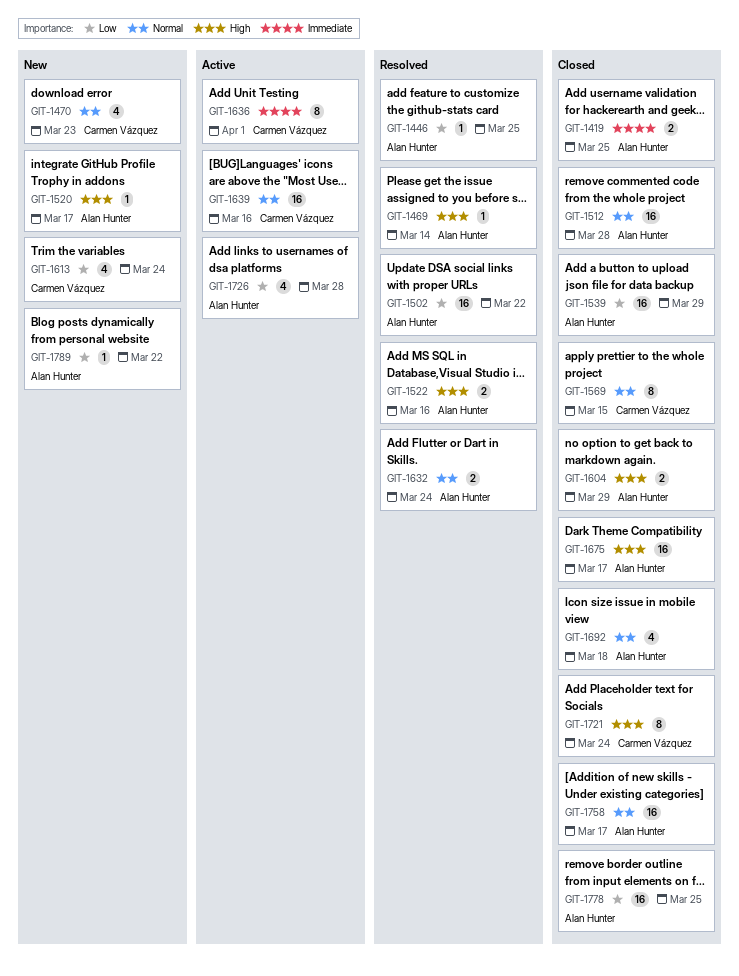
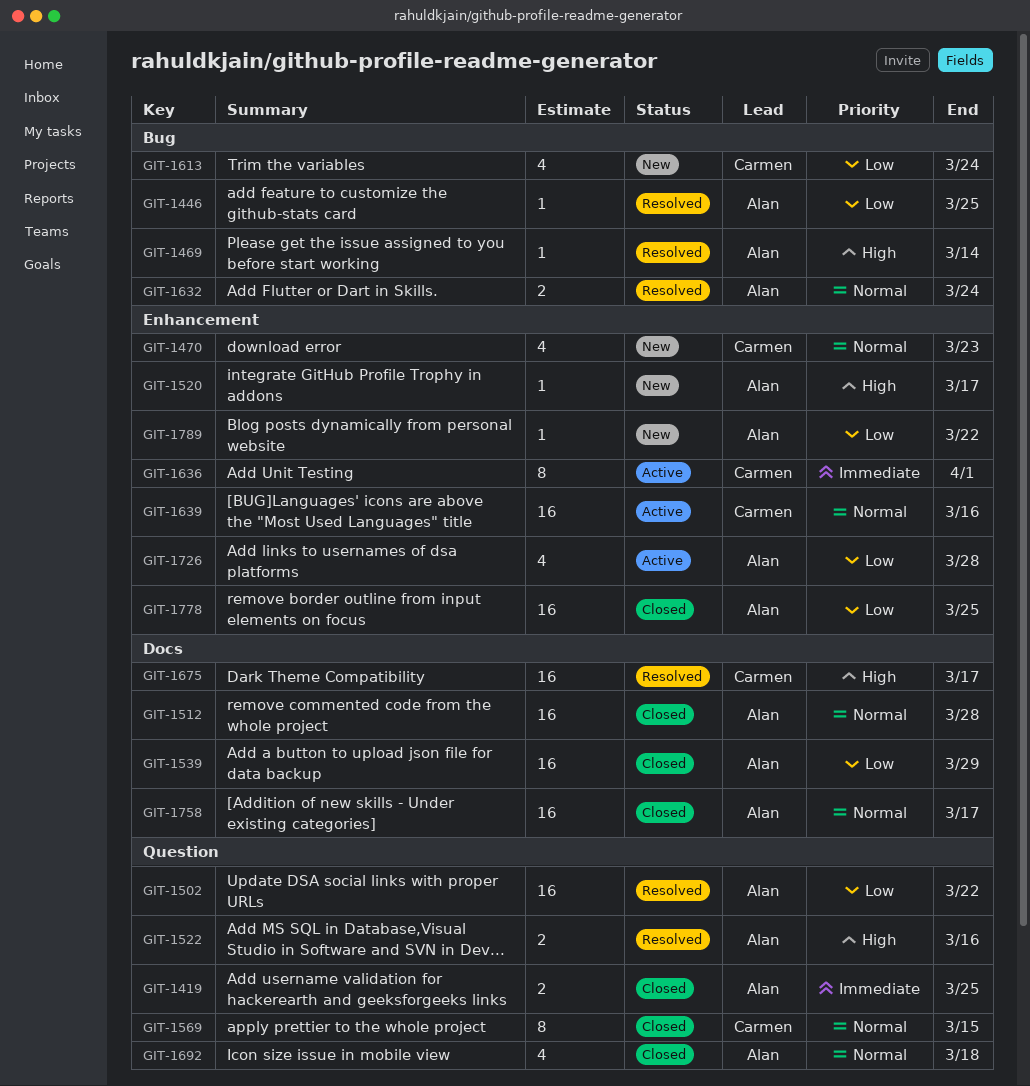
GIT-1604: present -> none
GIT-1675, status: Closed -> Resolved
GIT-1675, owner: Alan Hunter -> Carmen Vázquez
GIT-1721: present -> none

